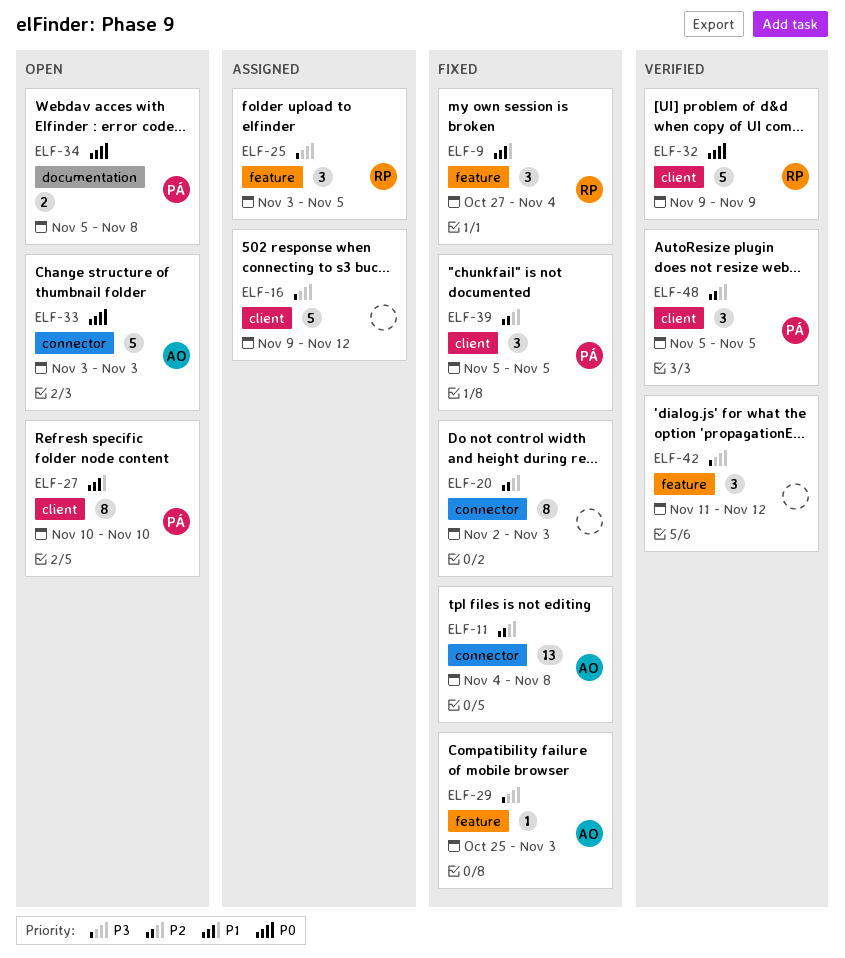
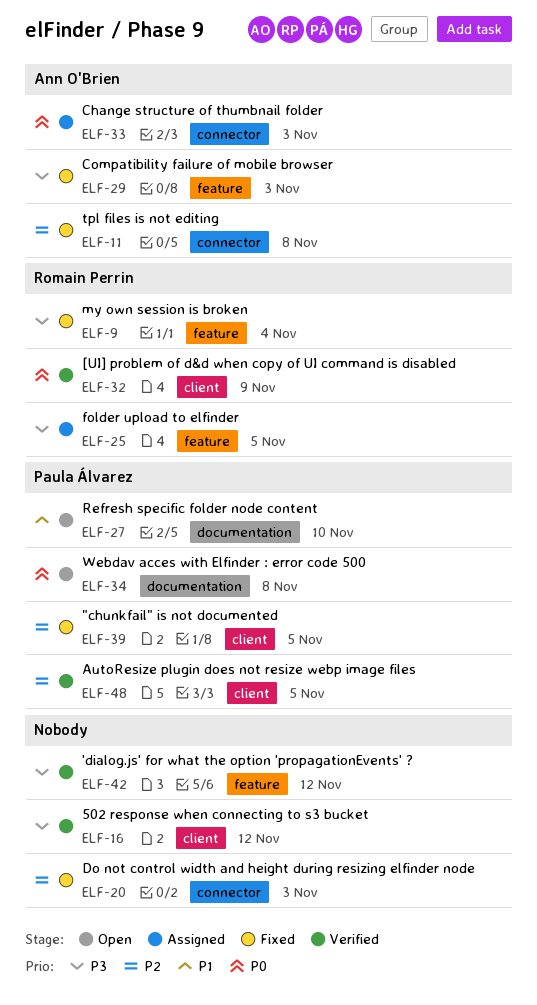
ELF-9, priority: P1 -> P3
ELF-16, status: Assigned -> Verified
ELF-27, label: client -> documentation
ELF-33, status: Open -> Assigned

